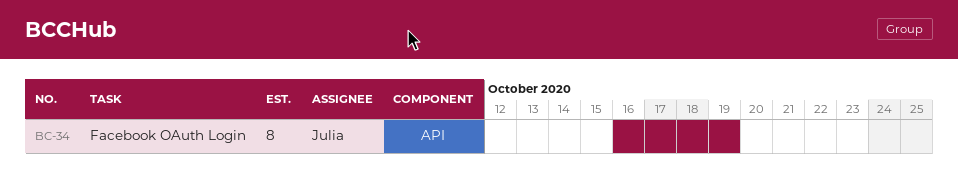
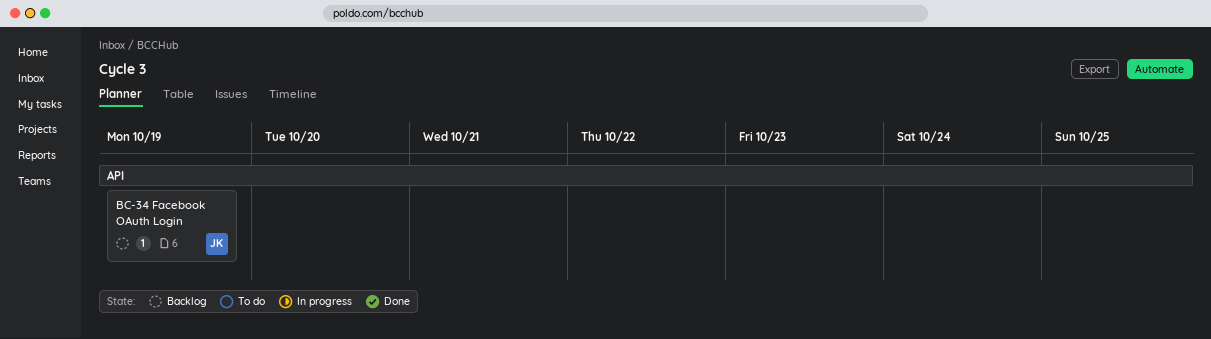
BC-34, estimate: 8 -> 1

